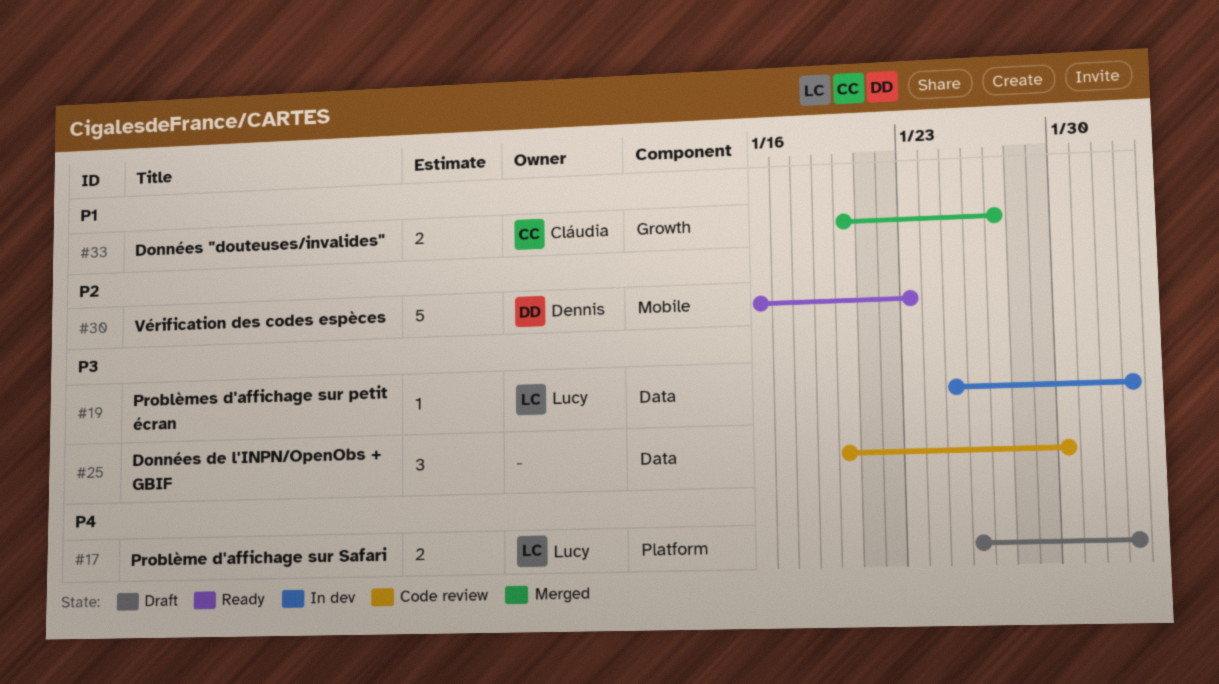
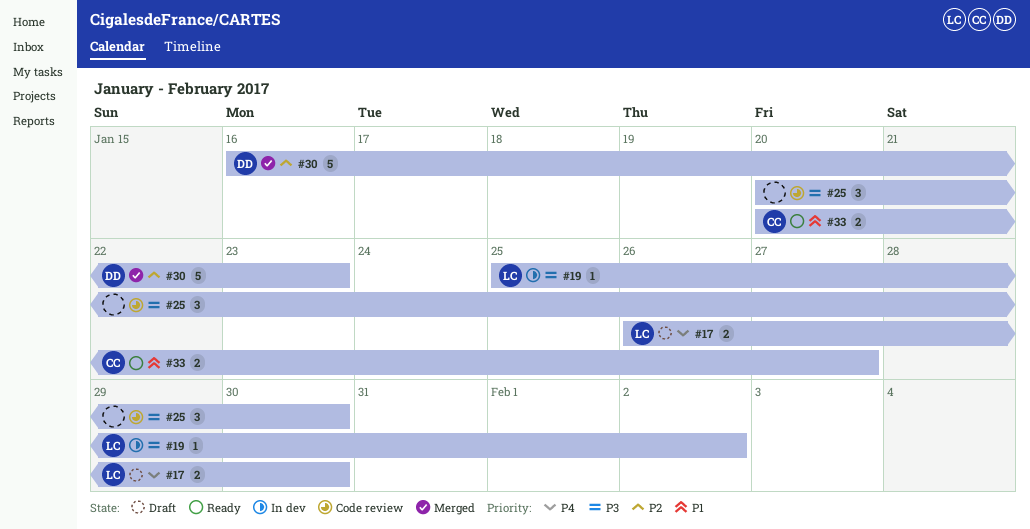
#17, due: Feb 2 -> Jan 30
#30, status: Ready -> Merged
#33, status: Merged -> Ready

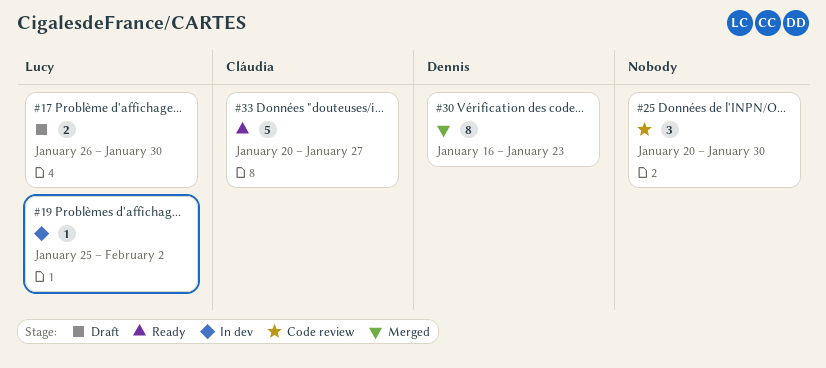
#30, estimate: 5 -> 8
#33, estimate: 2 -> 5

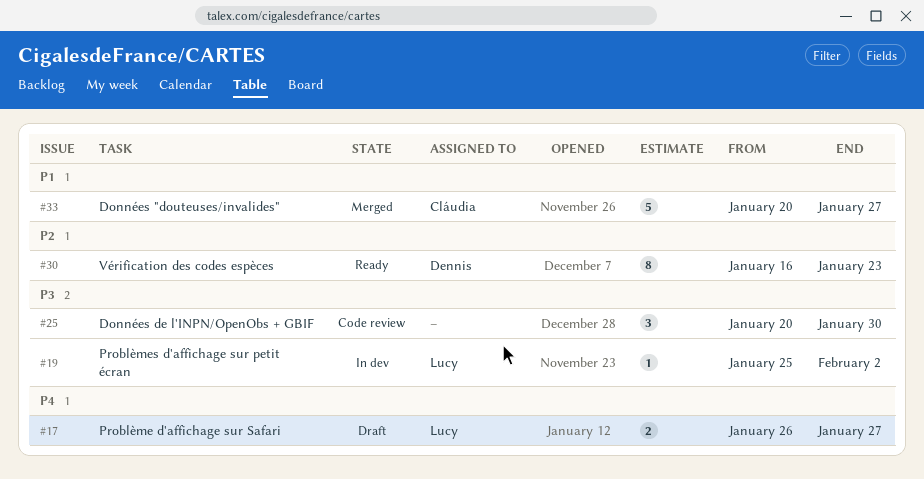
#17, due: Jan 30 -> Jan 27
#30, status: Merged -> Ready
#33, status: Ready -> Merged

